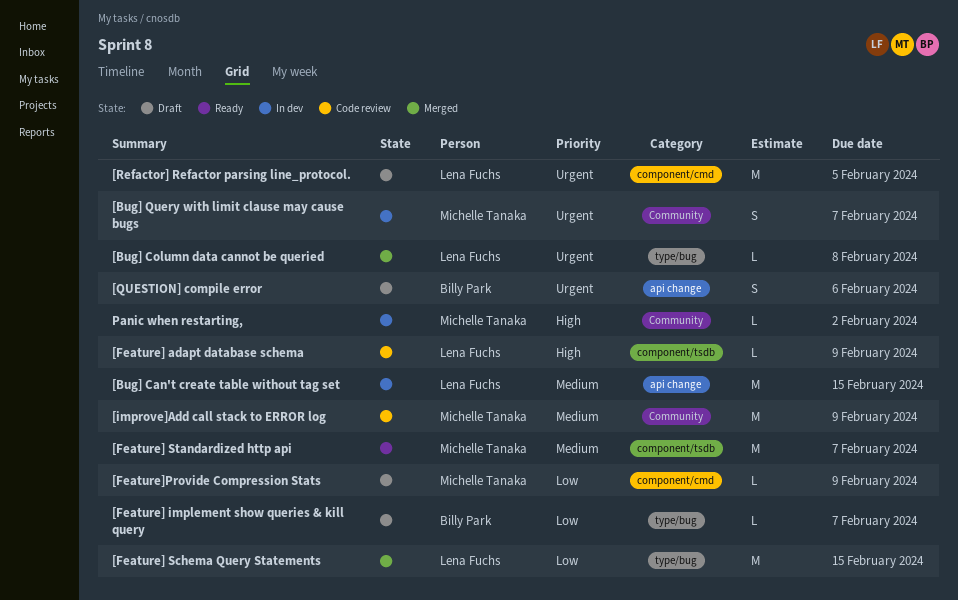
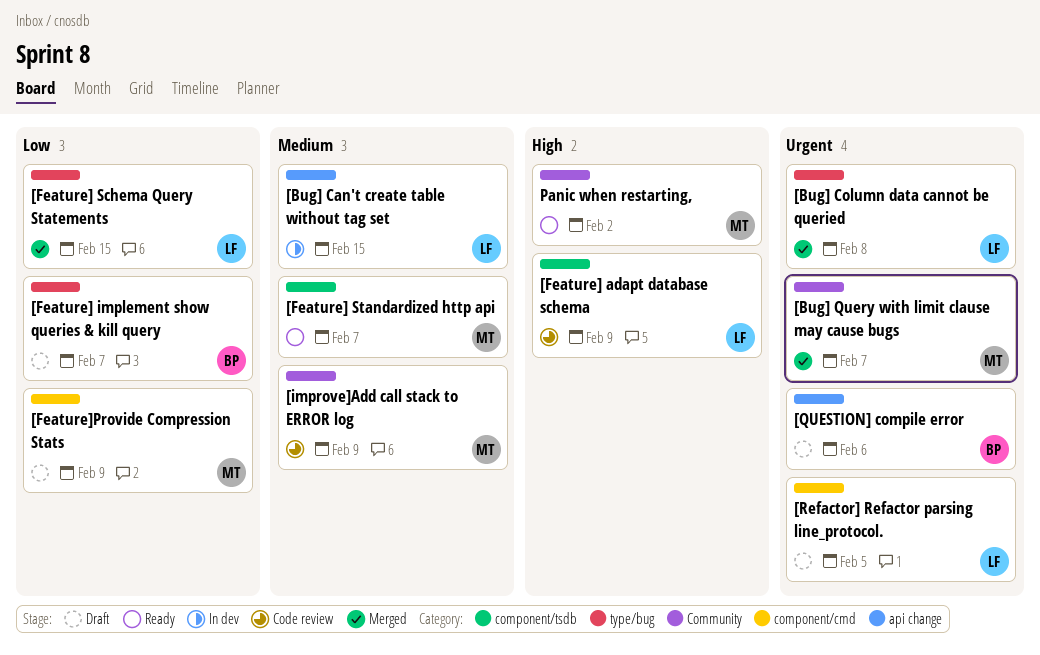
[Bug] Query with limit clause may cause bugs, status: In dev -> Merged
Panic when restarting,, status: In dev -> Ready

